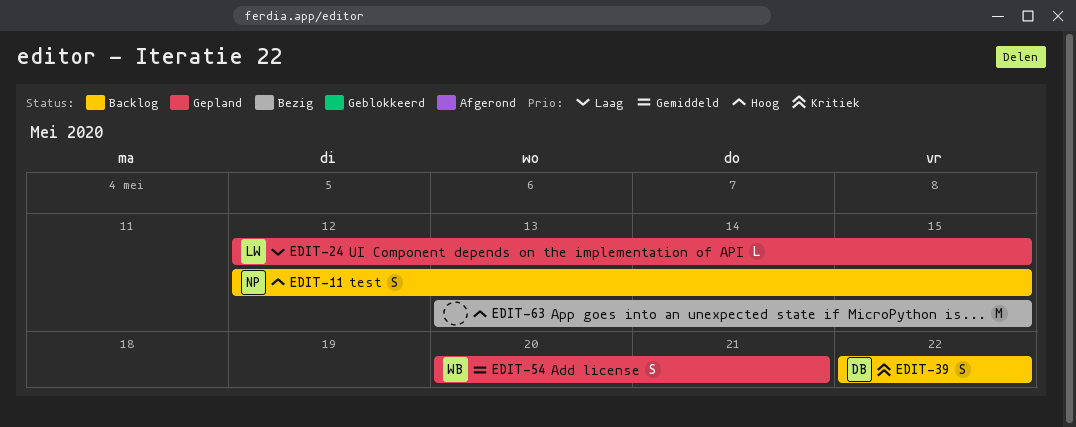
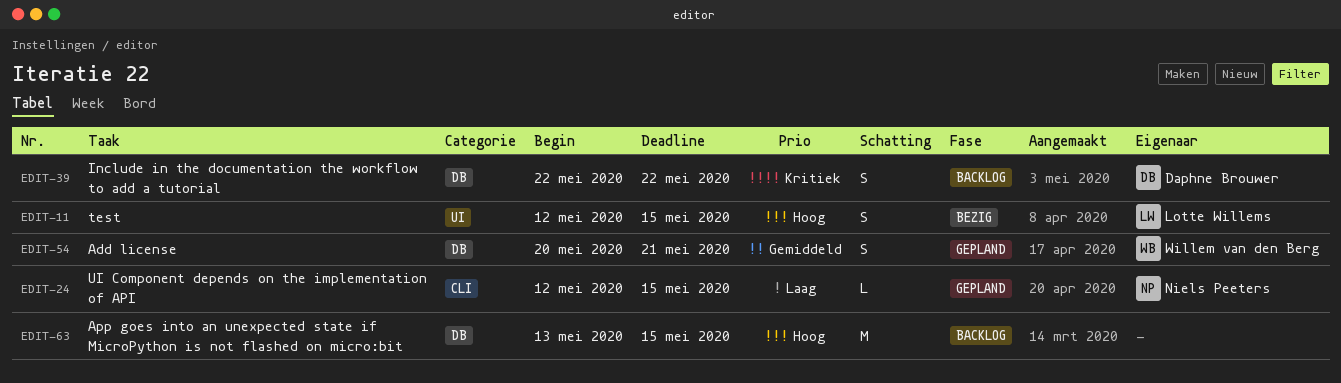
EDIT-11, status: Backlog -> Bezig
EDIT-11, owner: Niels Peeters -> Lotte Willems
EDIT-24, owner: Lotte Willems -> Niels Peeters
EDIT-63, status: Bezig -> Backlog

